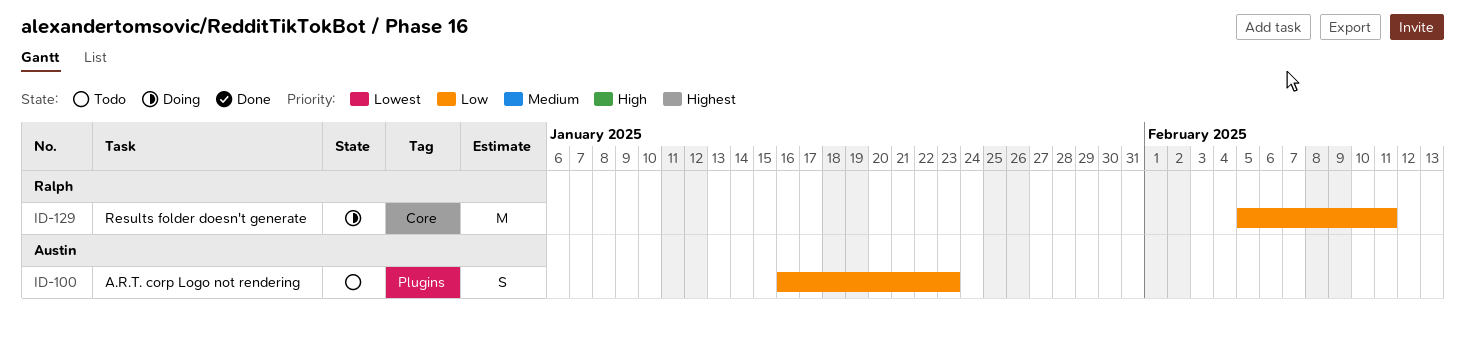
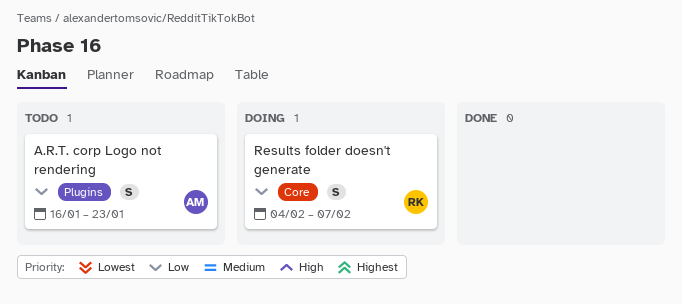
Results folder doesn't generate, estimate: M -> S
Results folder doesn't generate, start: Feb 5 -> Feb 4
Results folder doesn't generate, due: Feb 11 -> Feb 7

